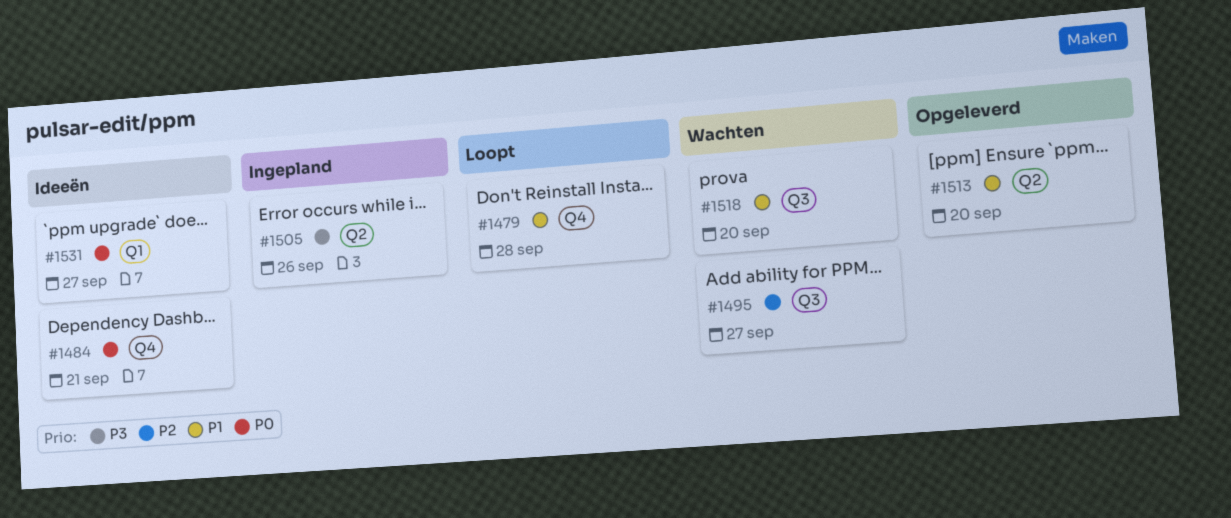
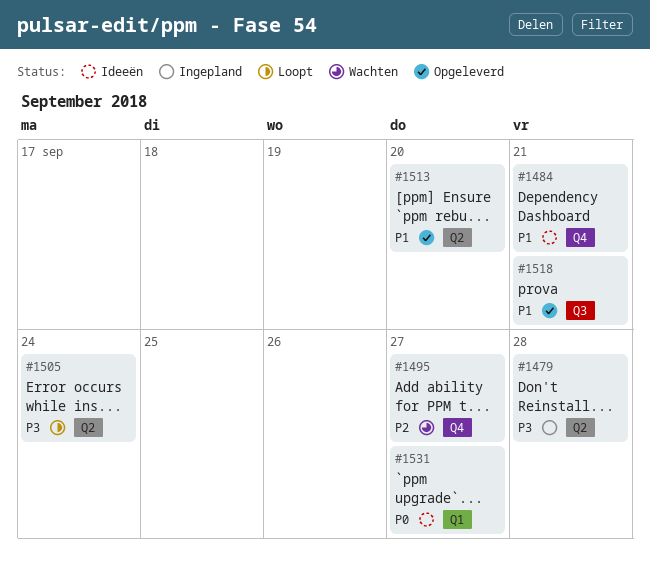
#1479, status: Loopt -> Ingepland
#1479, priority: P1 -> P3
#1479, label: Q4 -> Q2
#1484, priority: P0 -> P1
#1495, label: Q3 -> Q4
#1505, status: Ingepland -> Loopt
#1505, due: Sep 26 -> Sep 24
#1518, status: Wachten -> Opgeleverd
#1518, due: Sep 20 -> Sep 21

